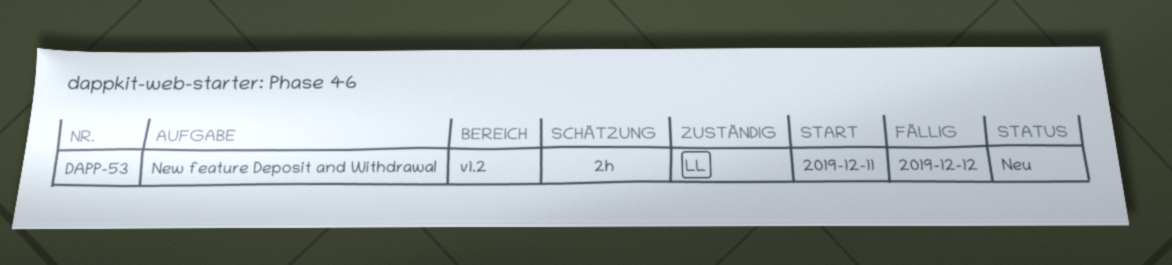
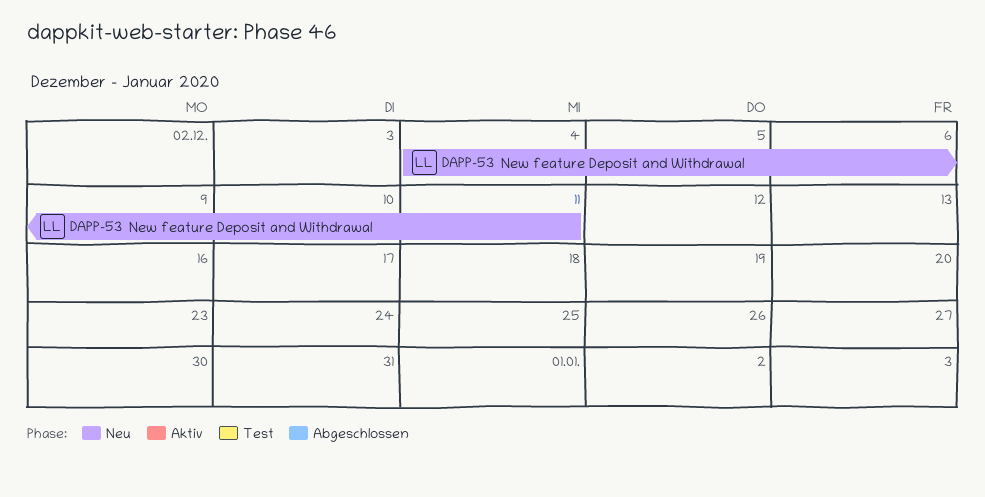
DAPP-53, start: Dec 11 -> Dec 4
DAPP-53, due: Dec 12 -> Dec 11

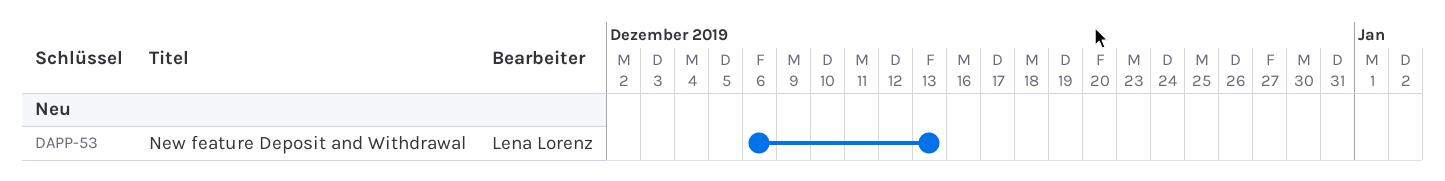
DAPP-53, start: Dec 4 -> Dec 6
DAPP-53, due: Dec 11 -> Dec 13

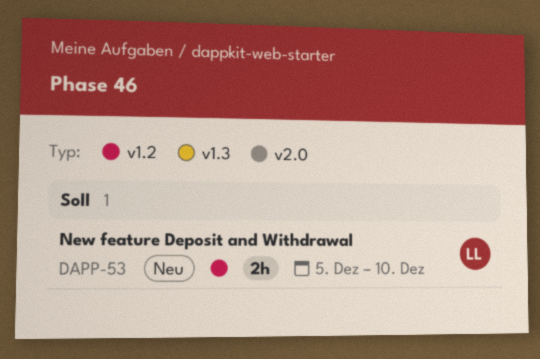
DAPP-53, start: Dec 6 -> Dec 5
DAPP-53, due: Dec 13 -> Dec 10

